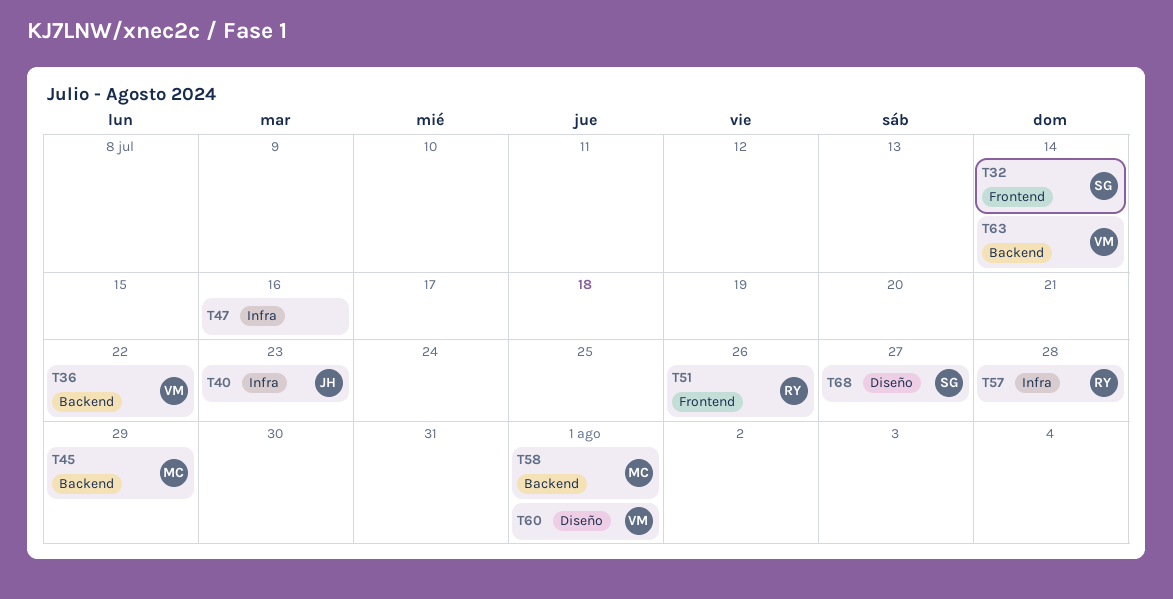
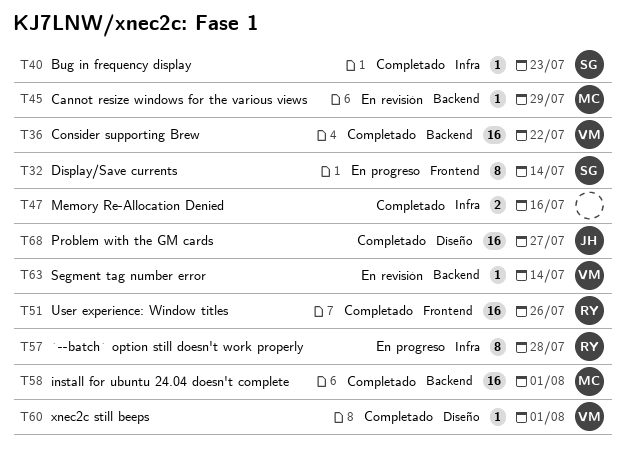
T40, owner: JH -> SG
T68, owner: SG -> JH

